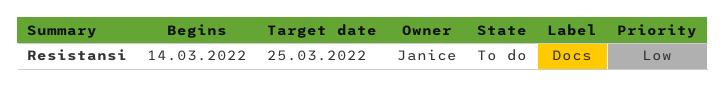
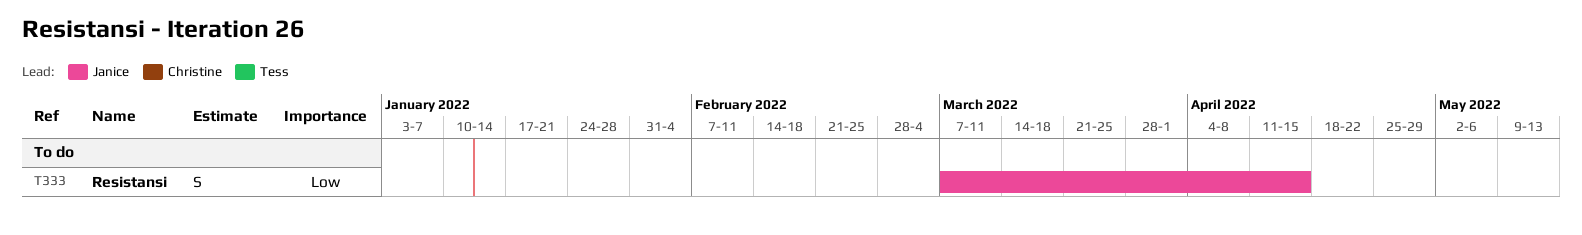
Resistansi, start: Mar 14 -> Mar 7
Resistansi, due: Mar 25 -> Apr 15

